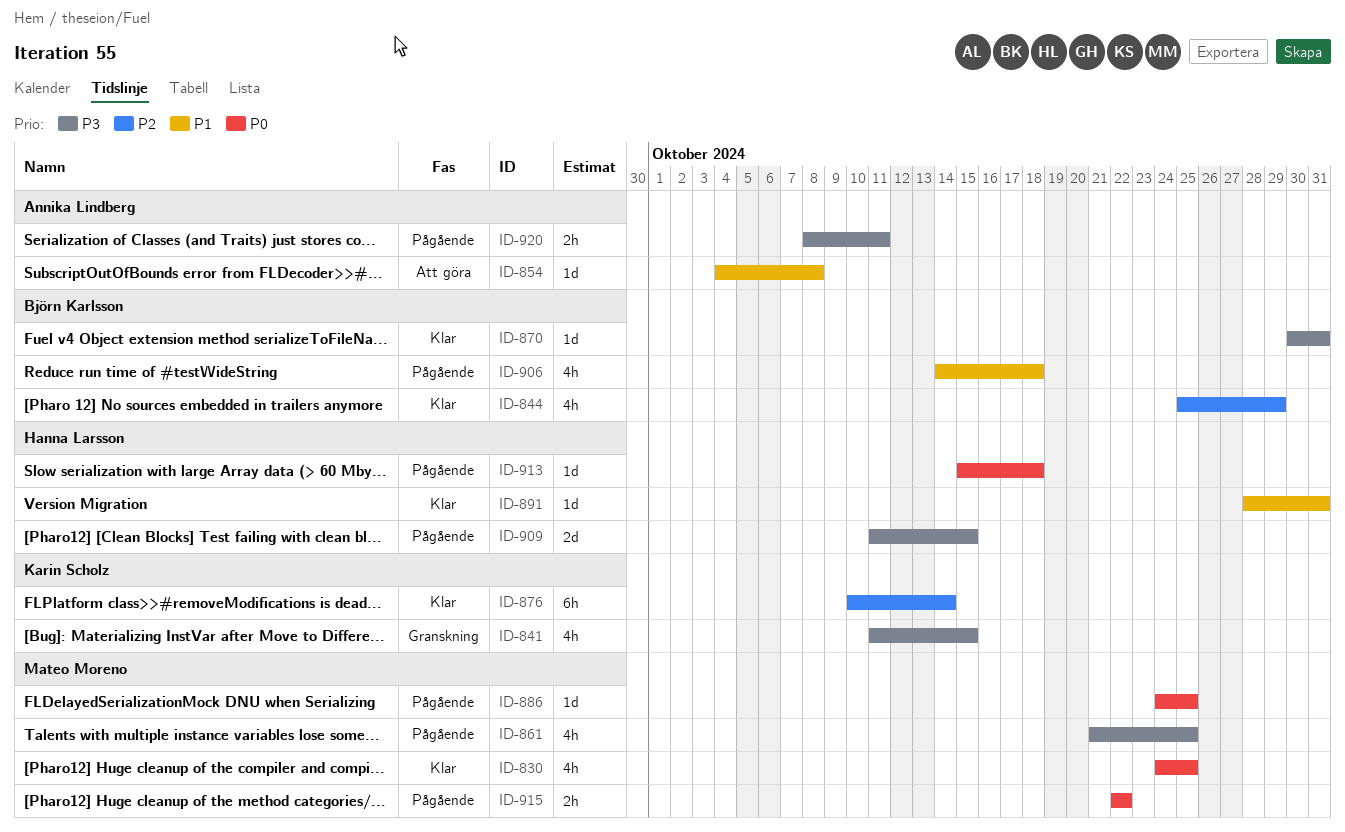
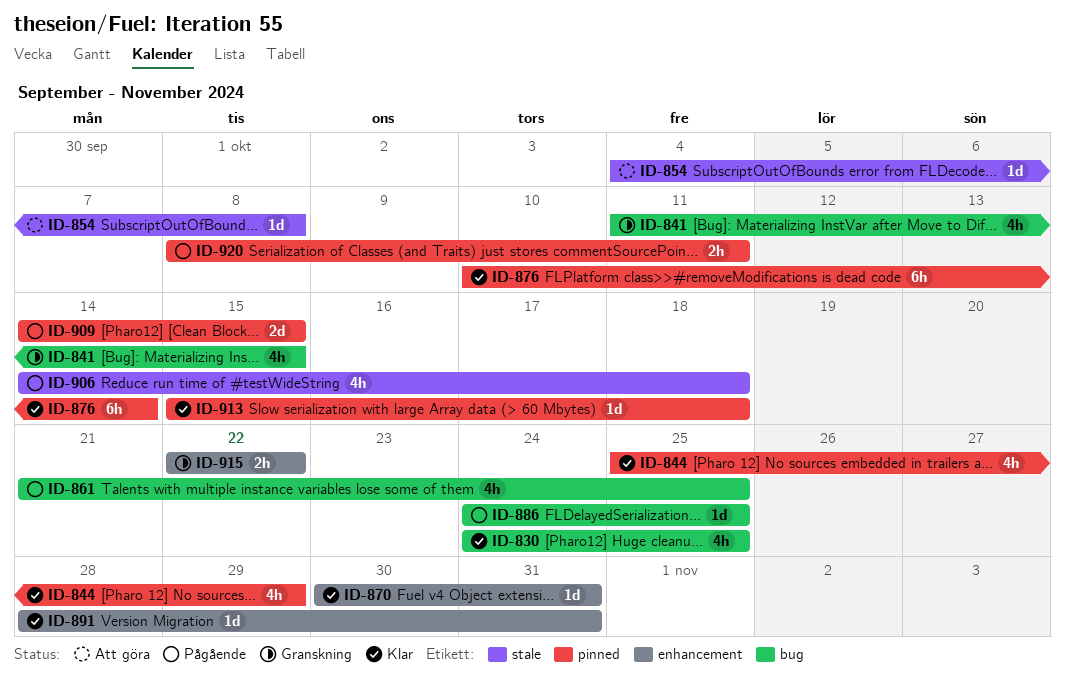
ID-909, start: Oct 11 -> Oct 14
ID-913, status: Pågående -> Klar
ID-915, status: Pågående -> Granskning

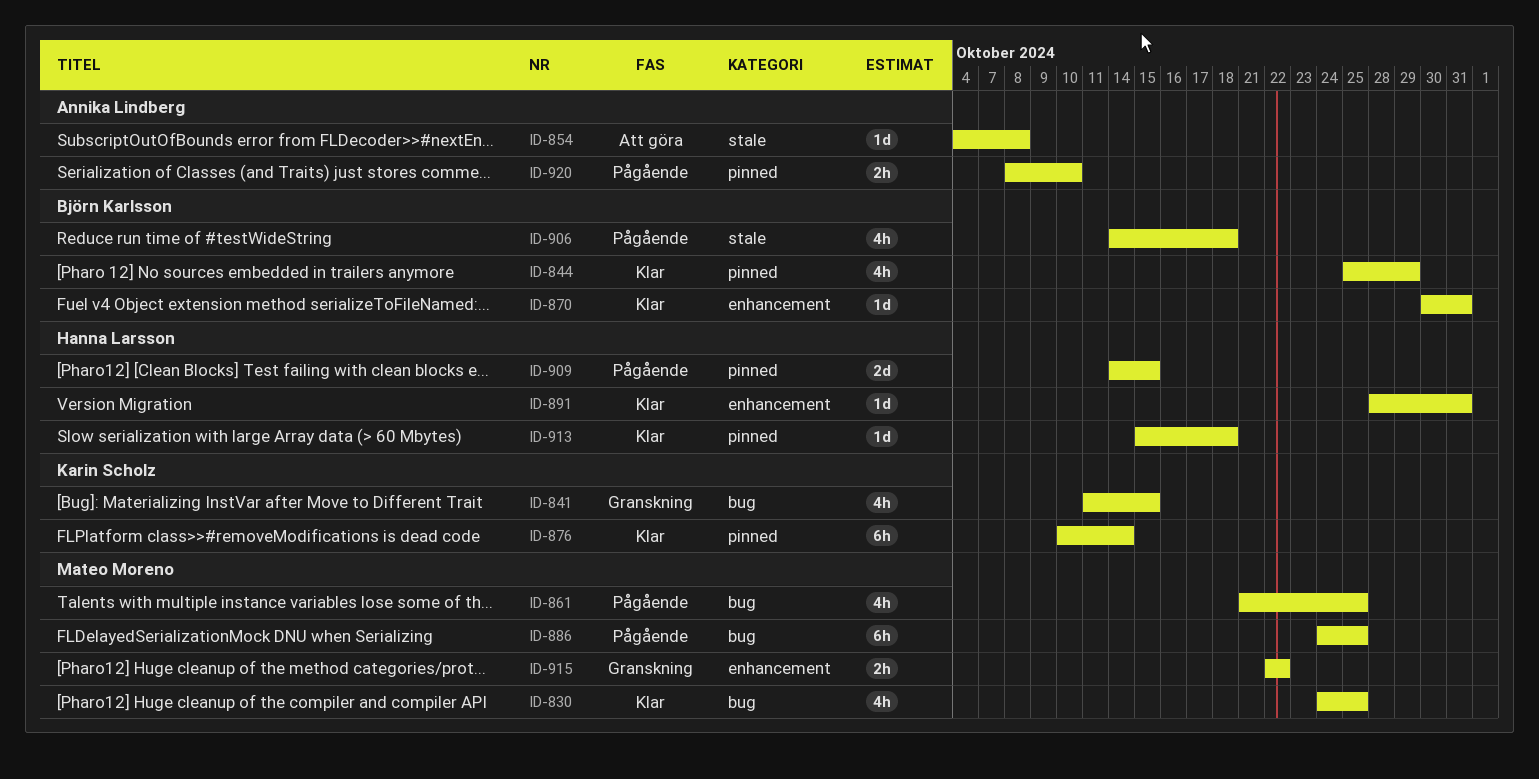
ID-886, estimate: 1d -> 6h
ID-920, due: Oct 11 -> Oct 10

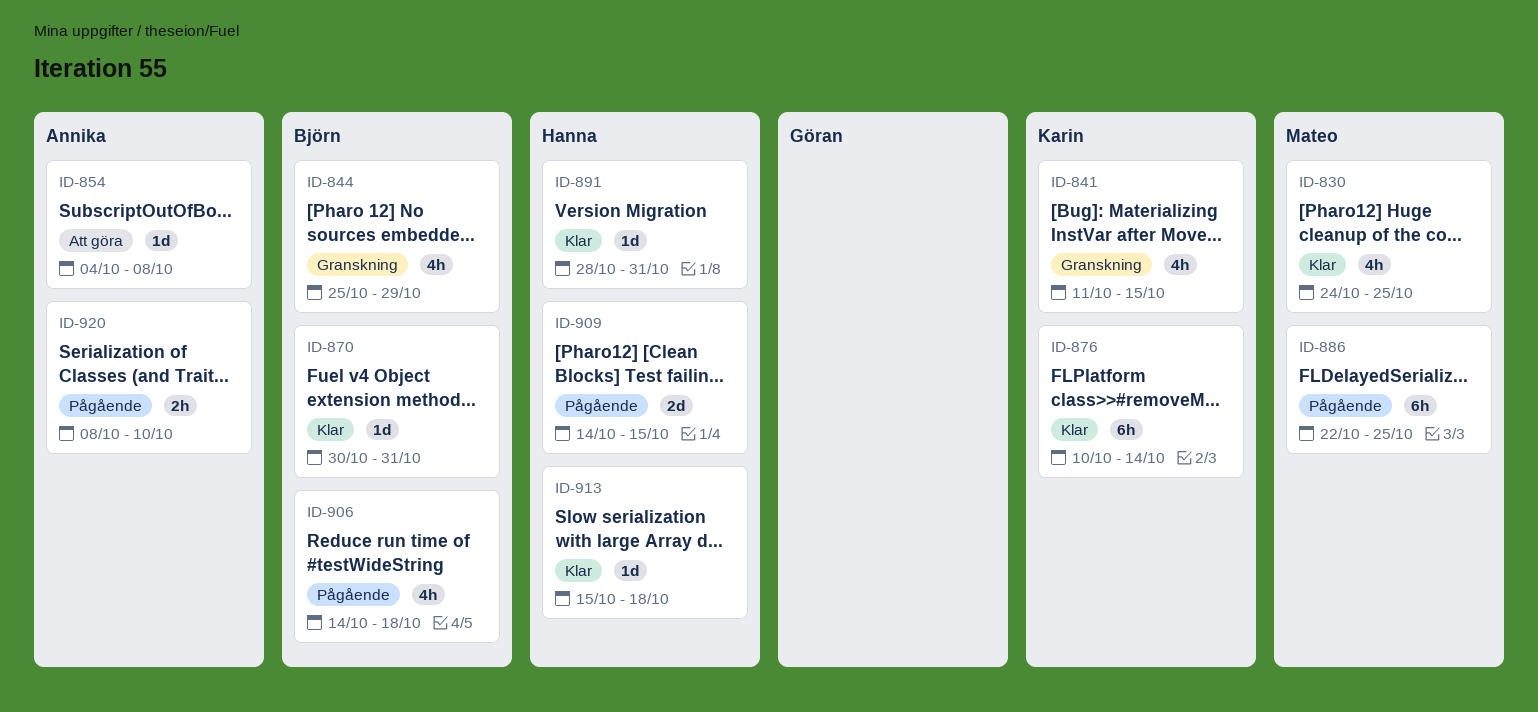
ID-844, status: Klar -> Granskning
ID-861: present -> none
ID-886, start: Oct 24 -> Oct 22
ID-915: present -> none

